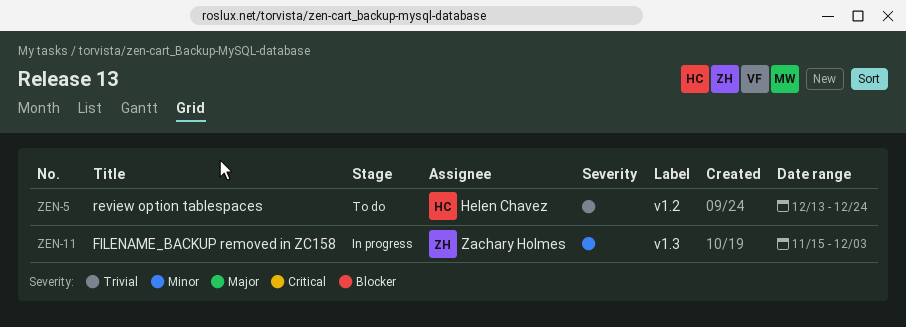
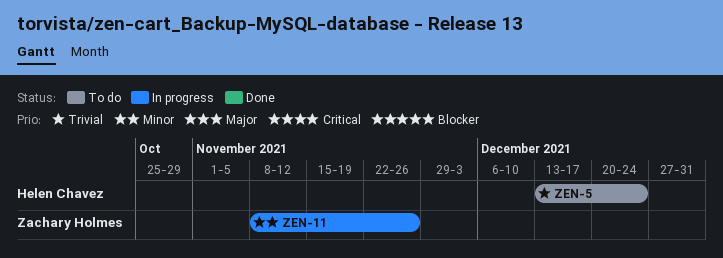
ZEN-11, start: Nov 15 -> Nov 8
ZEN-11, due: Dec 3 -> Nov 26

